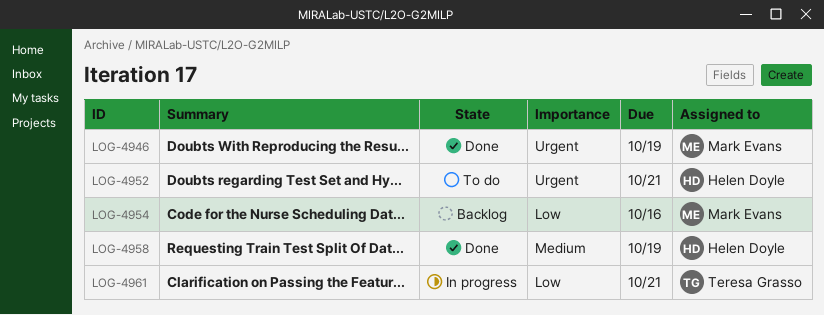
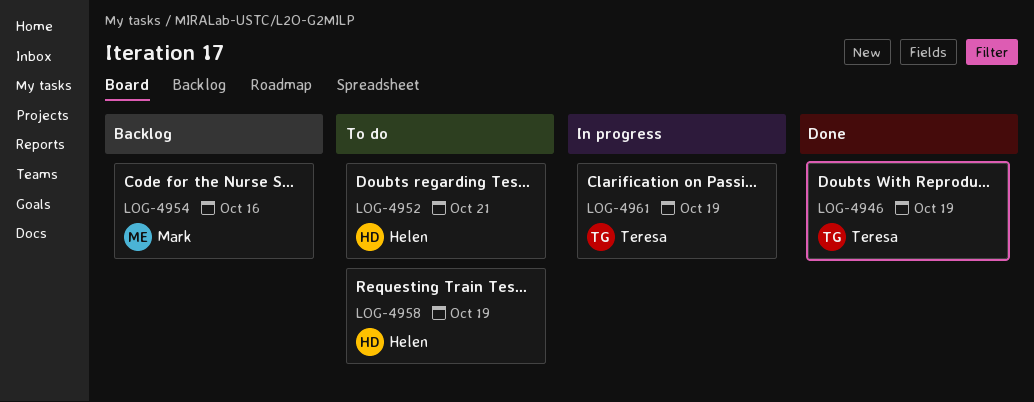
LOG-4946, owner: Mark Evans -> Teresa Grasso
LOG-4958, status: Done -> To do
LOG-4961, due: Oct 21 -> Oct 19

